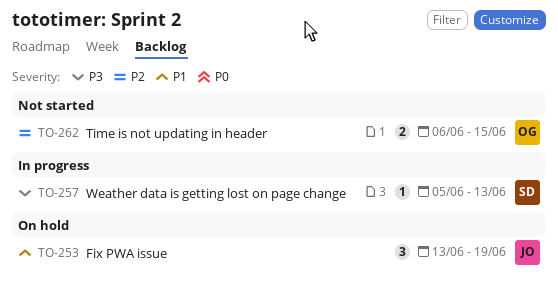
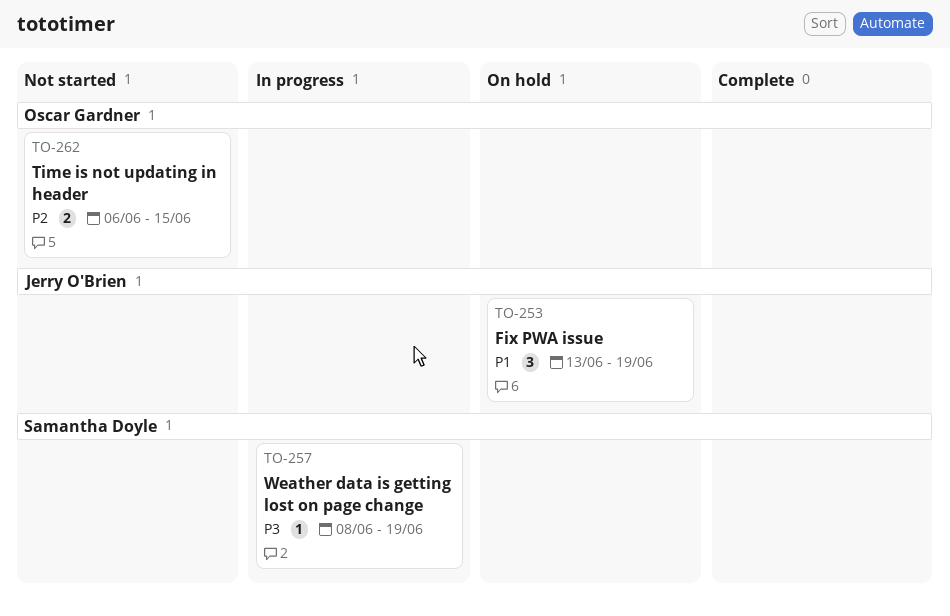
TO-257, start: Jun 5 -> Jun 8
TO-257, due: Jun 13 -> Jun 19

